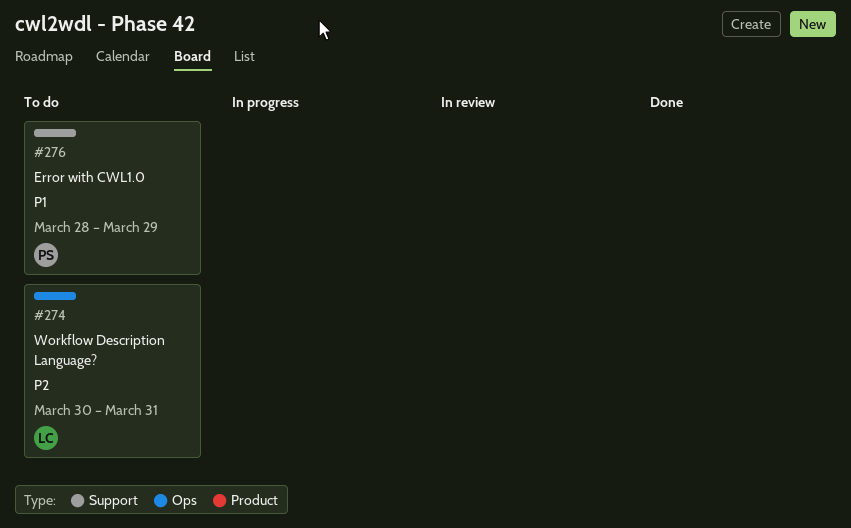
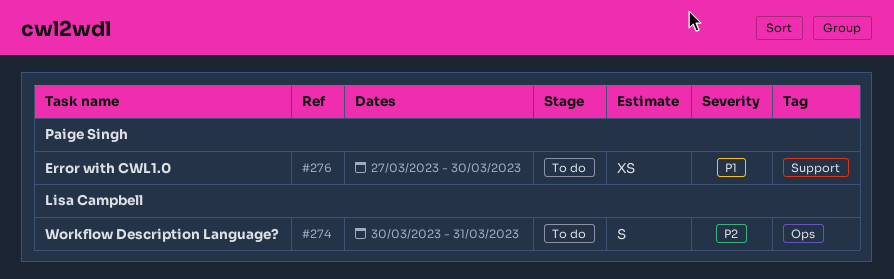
#276, start: Mar 28 -> Mar 27
#276, due: Mar 29 -> Mar 30

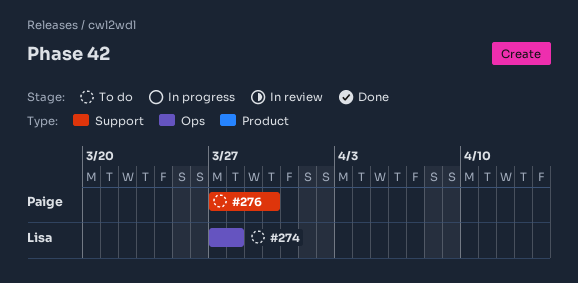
#274, start: Mar 30 -> Mar 27
#274, due: Mar 31 -> Mar 28

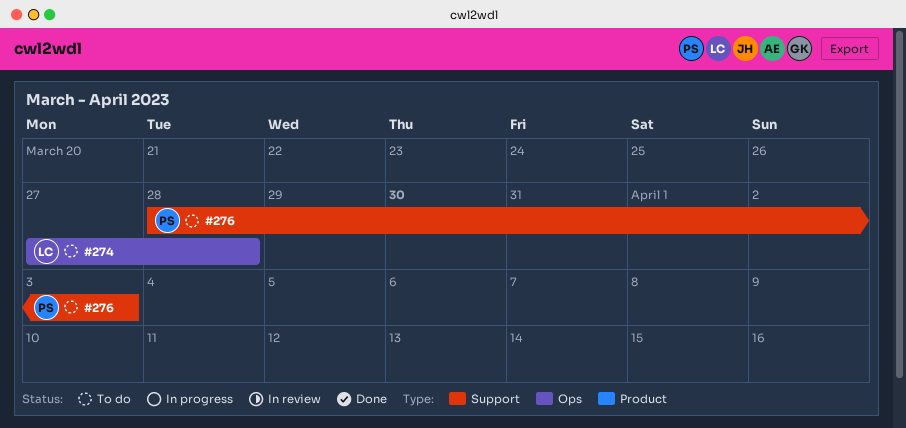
#276, start: Mar 27 -> Mar 28
#276, due: Mar 30 -> Apr 3

